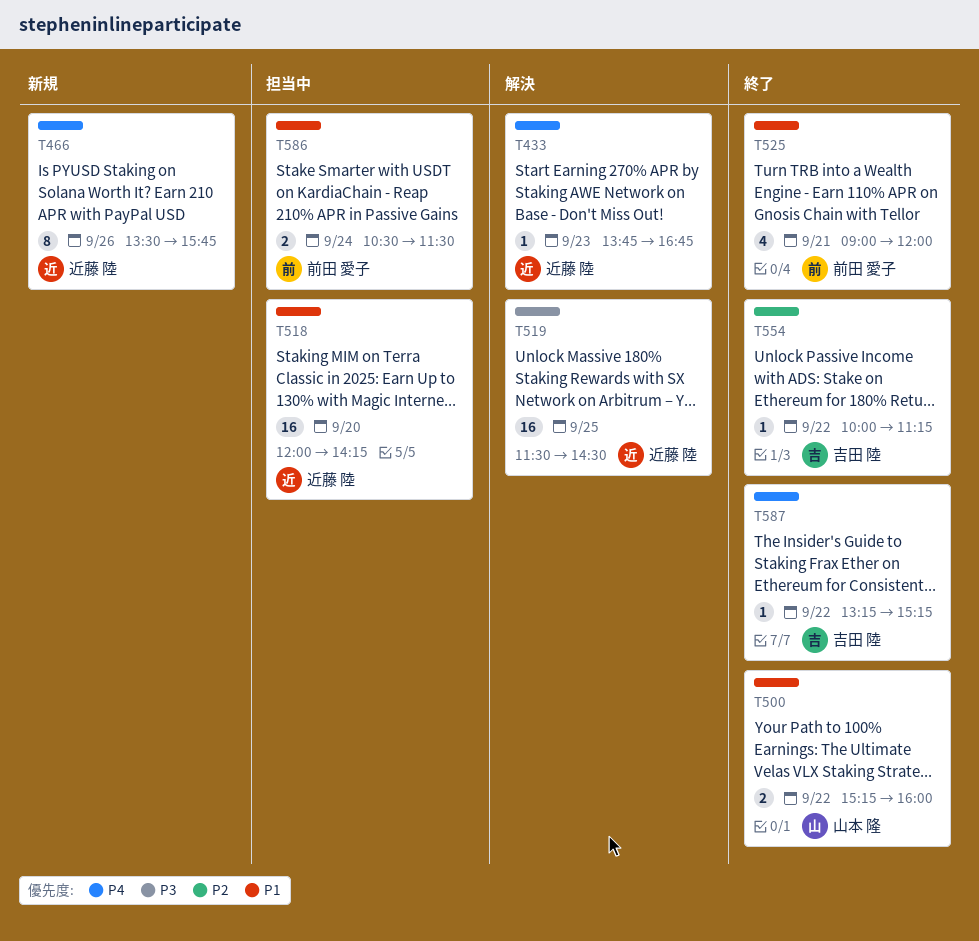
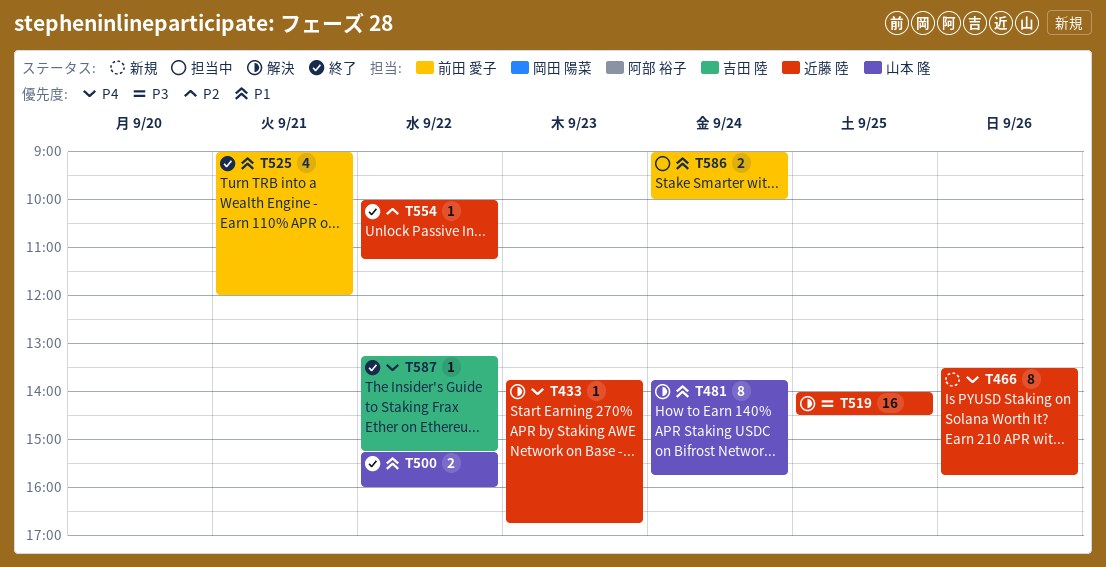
T481: none -> present
T518: present -> none
T519, begins: 11:30 -> 14:00
T554, owner: 吉田 陸 -> 近藤 陸
T586, begins: 10:30 -> 09:00
T586, ends: 11:30 -> 10:00

